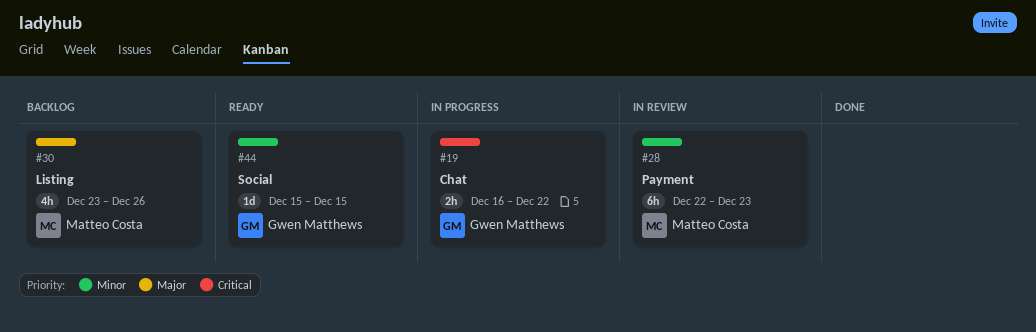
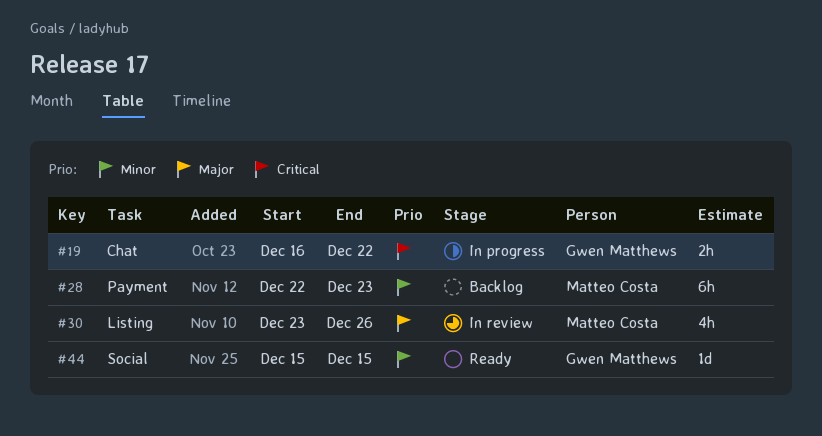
#28, status: In review -> Backlog
#30, status: Backlog -> In review

